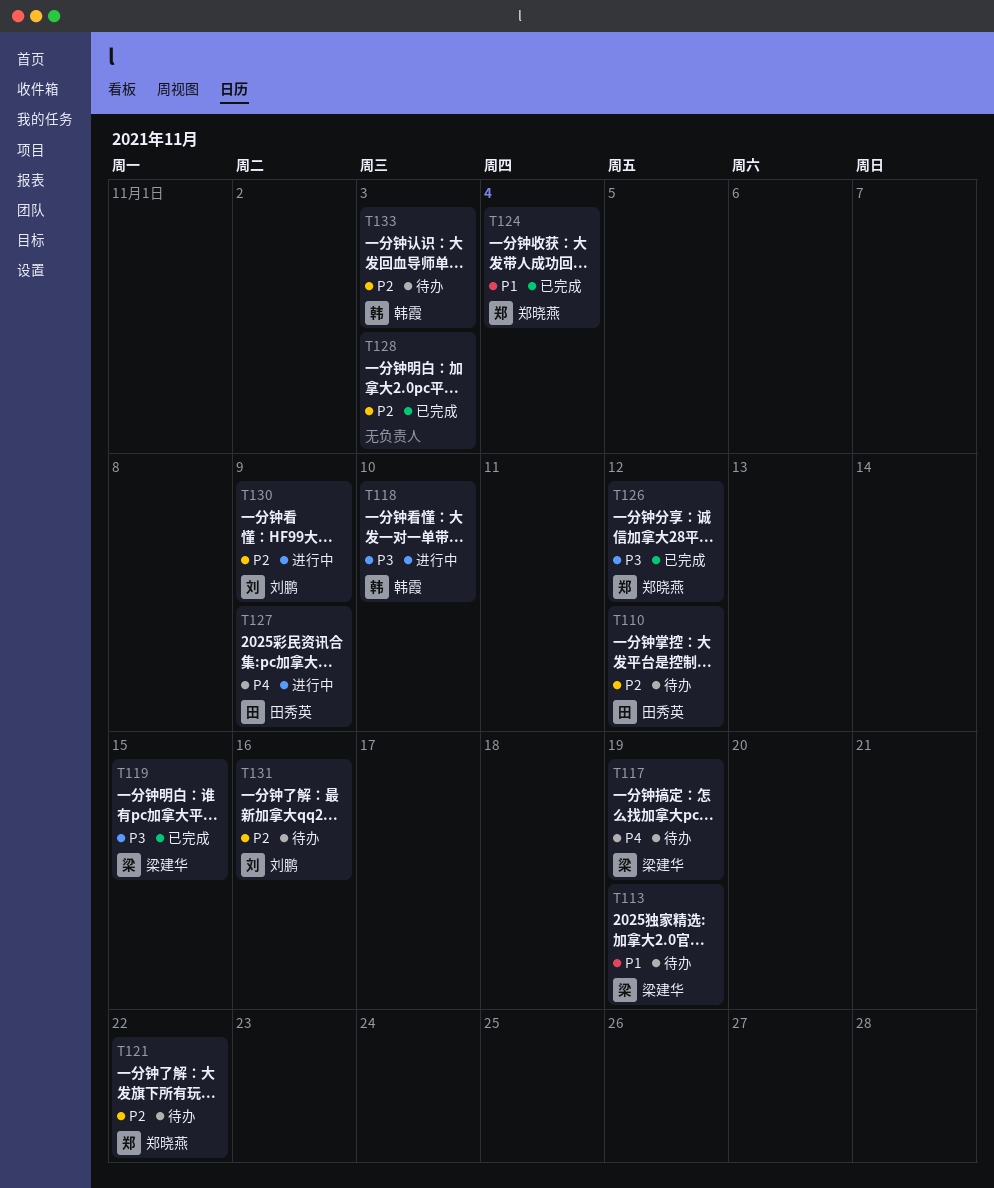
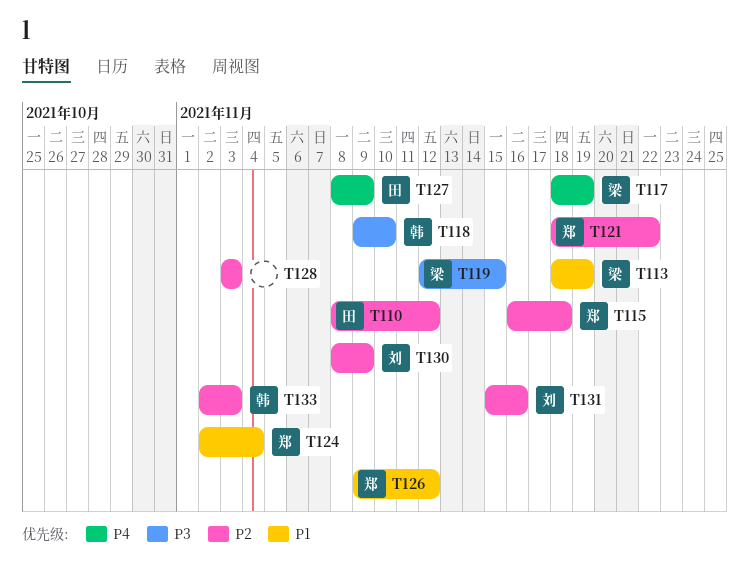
T115: none -> present
T126, priority: P3 -> P1

